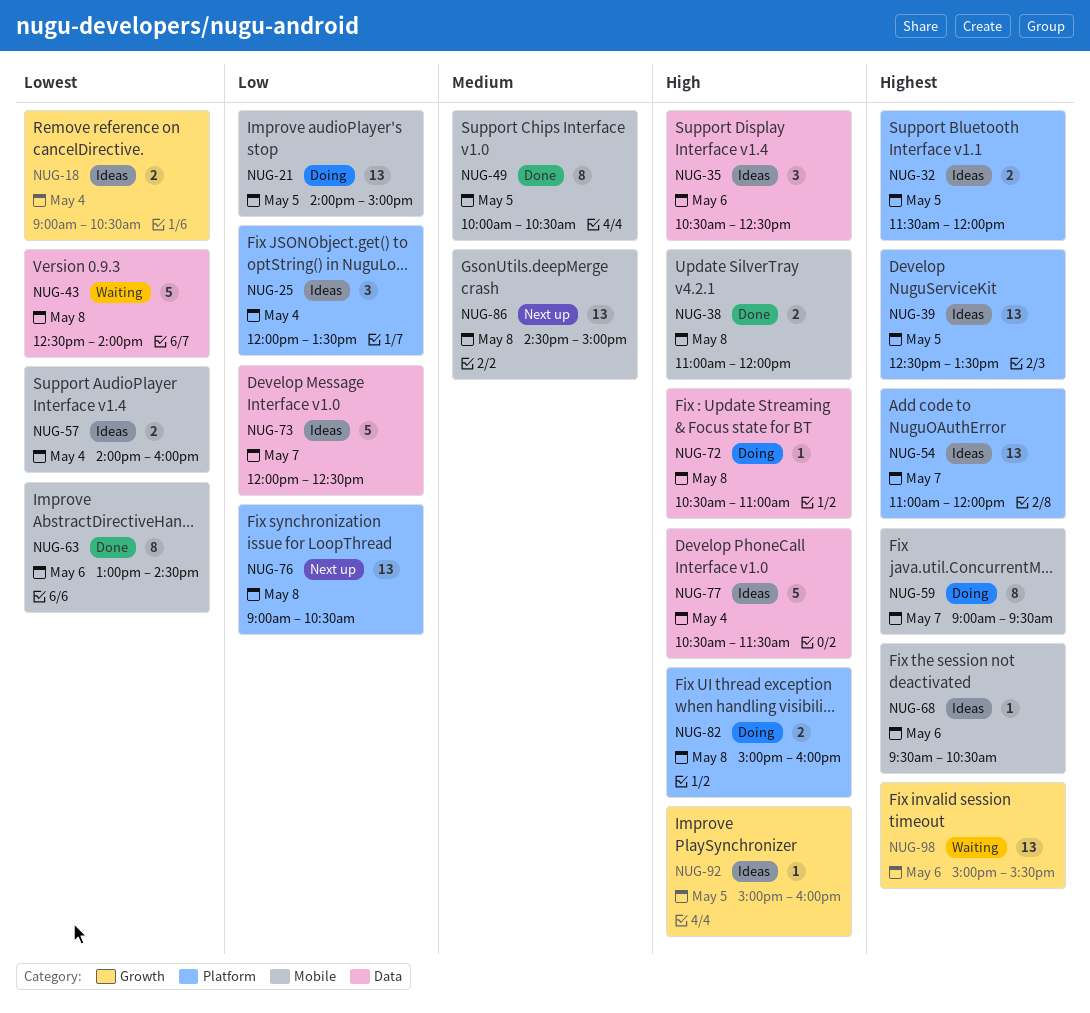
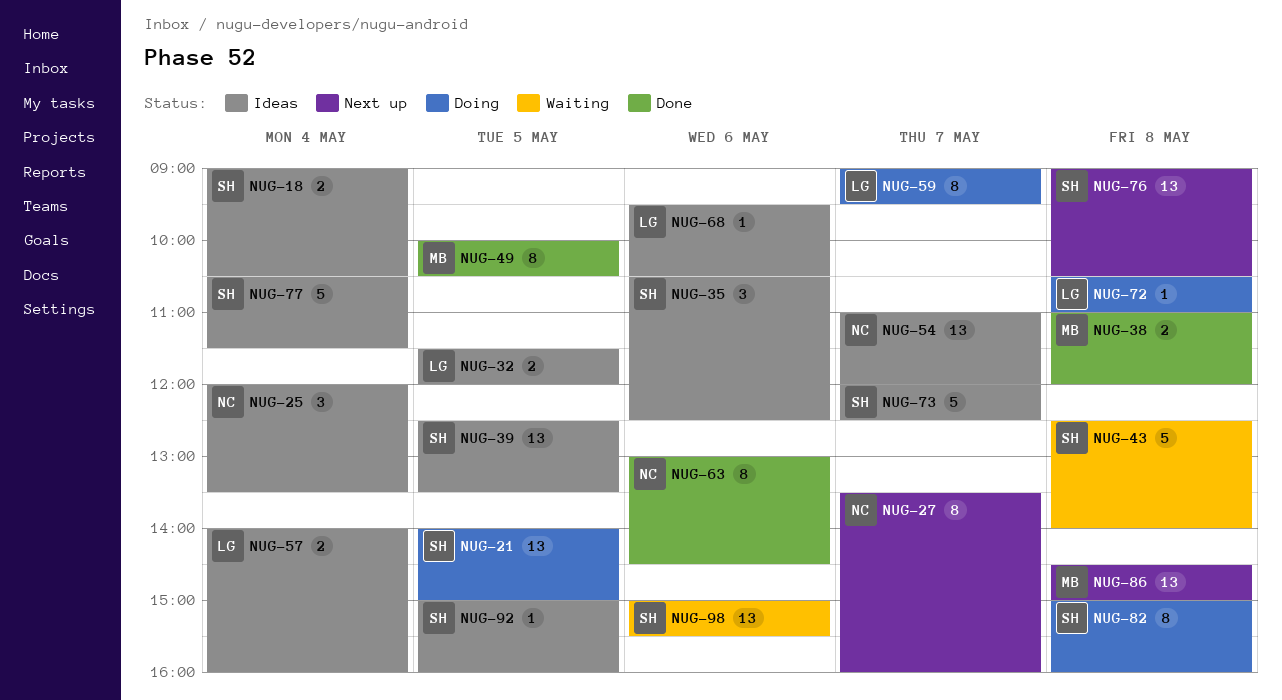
NUG-27: none -> present
NUG-82, estimate: 2 -> 8

